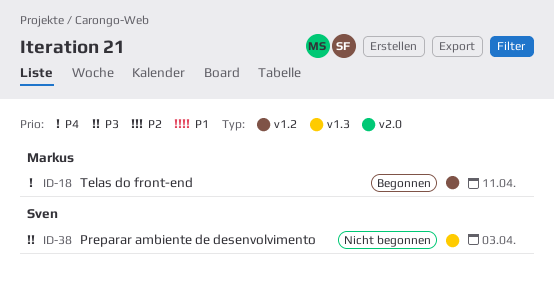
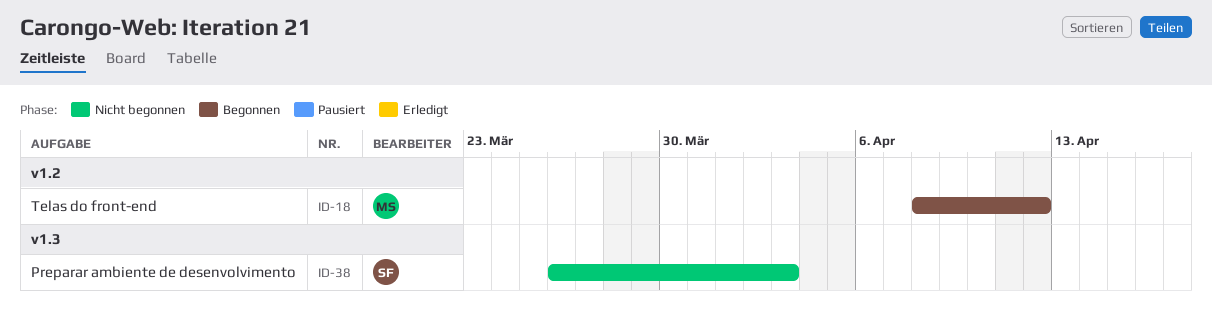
ID-18, due: Apr 11 -> Apr 12

